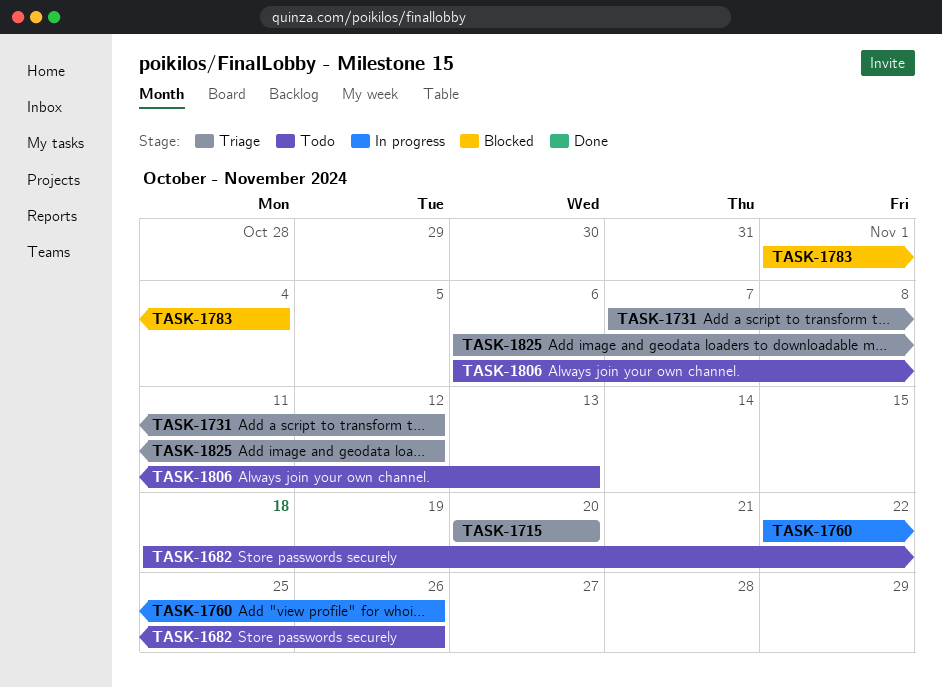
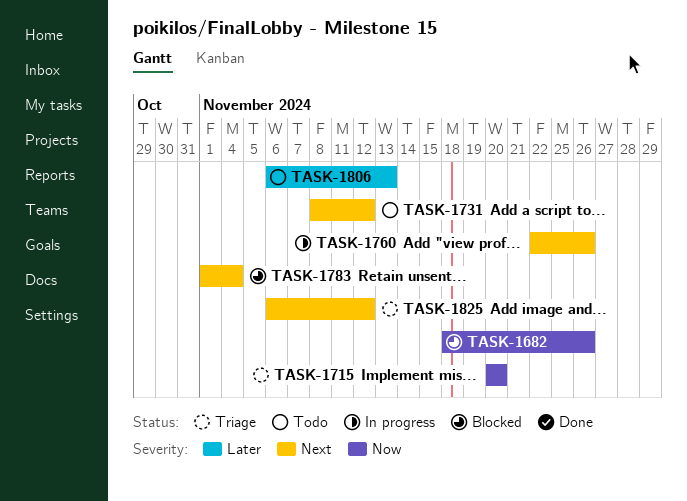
TASK-1682, status: Todo -> Blocked
TASK-1731, status: Triage -> Todo
TASK-1731, start: Nov 7 -> Nov 8

